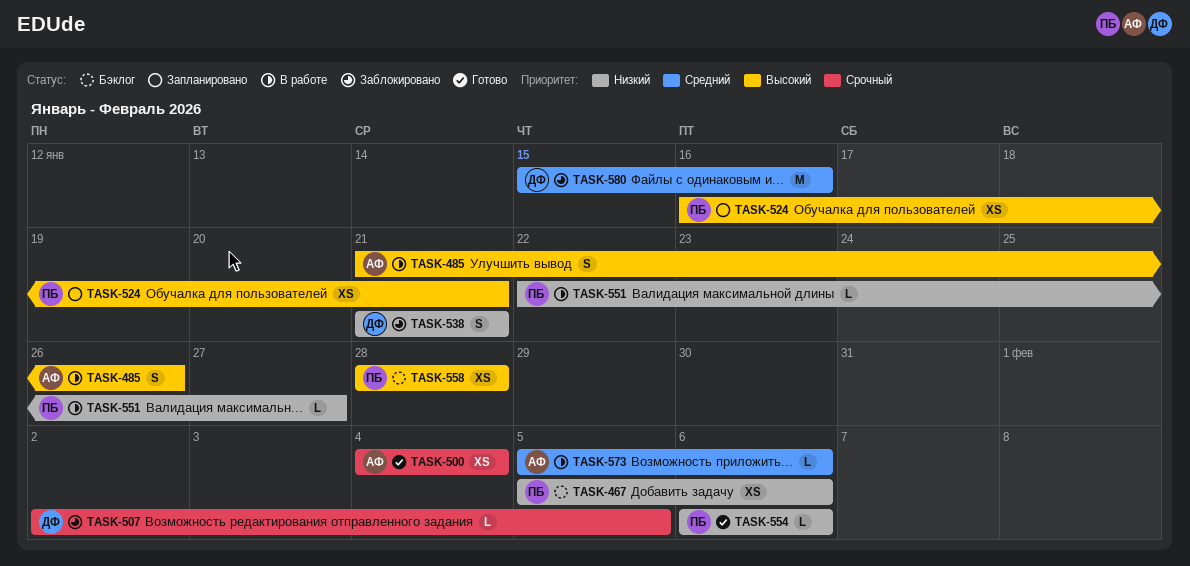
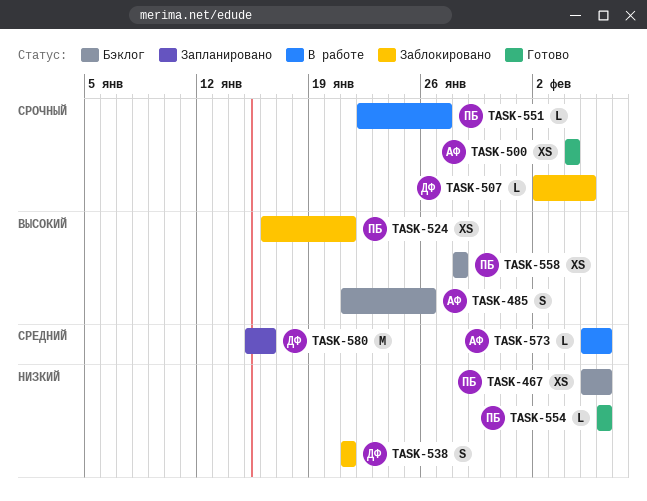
TASK-485, status: В работе -> Бэклог
TASK-524, status: Запланировано -> Заблокировано
TASK-551, priority: Низкий -> Срочный
TASK-580, status: Заблокировано -> Запланировано

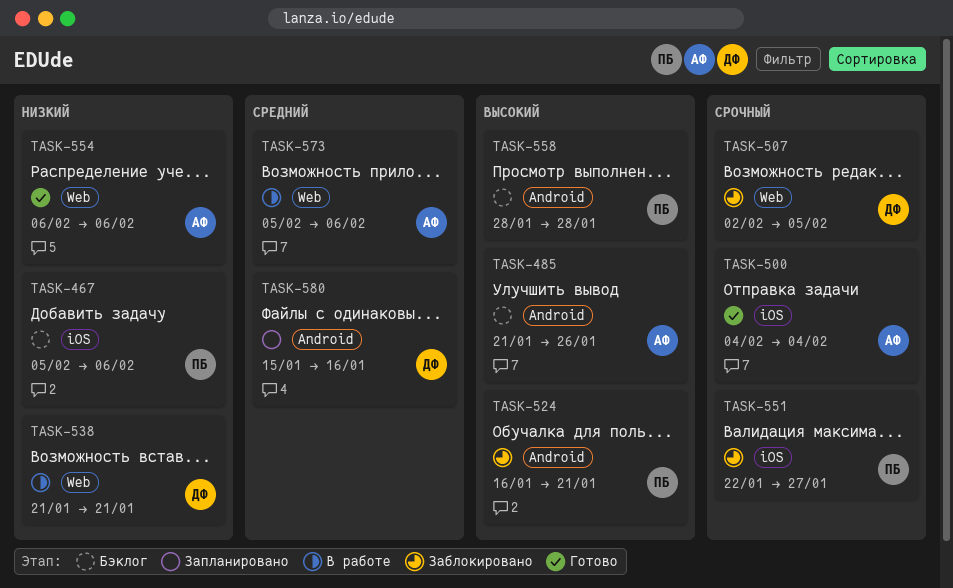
TASK-538, status: Заблокировано -> В работе
TASK-551, status: В работе -> Заблокировано
TASK-554, owner: ПБ -> АФ

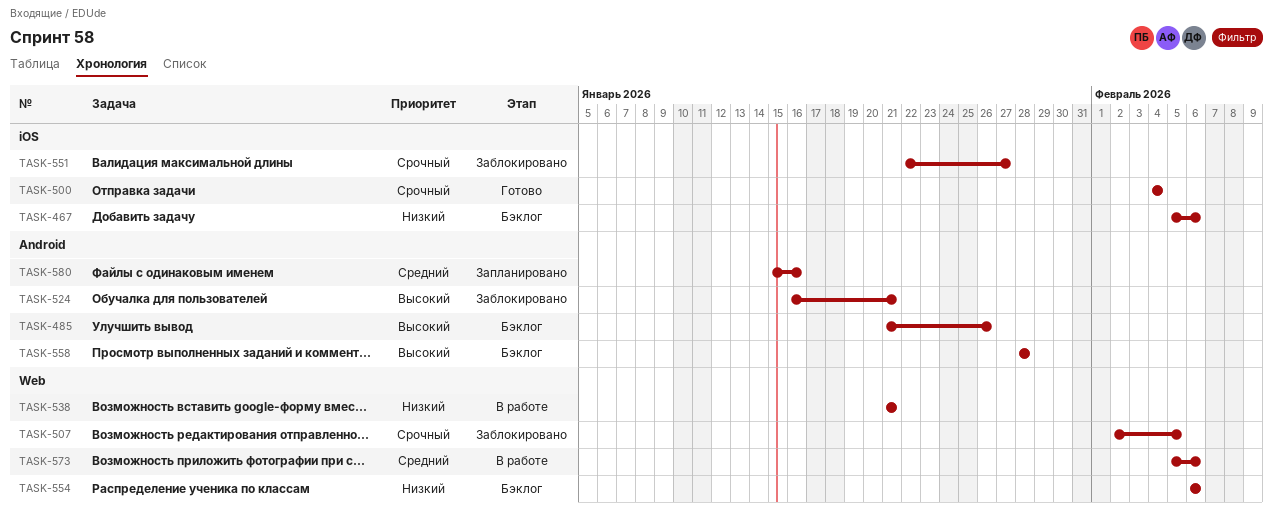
TASK-554, status: Готово -> Бэклог

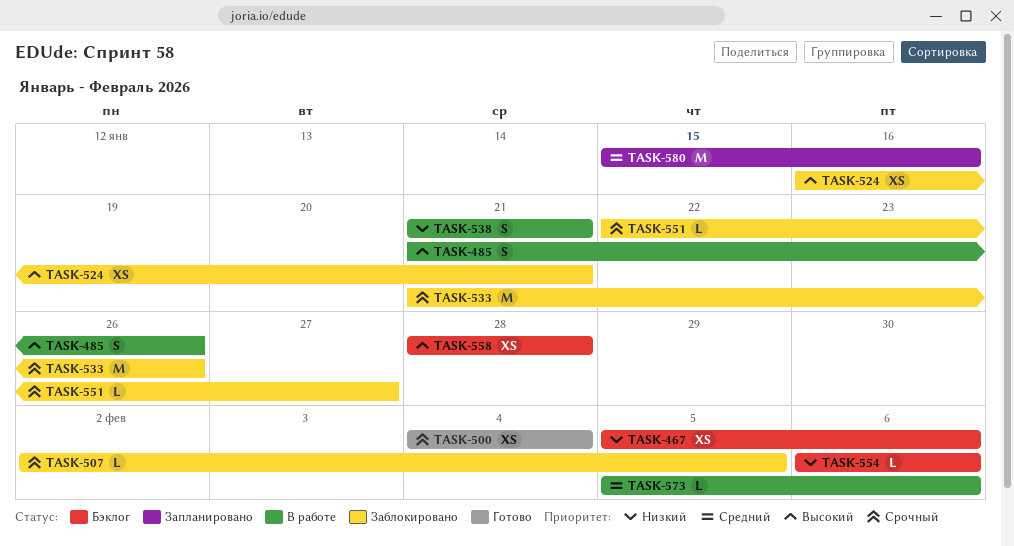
TASK-485, status: Бэклог -> В работе
TASK-533: none -> present

